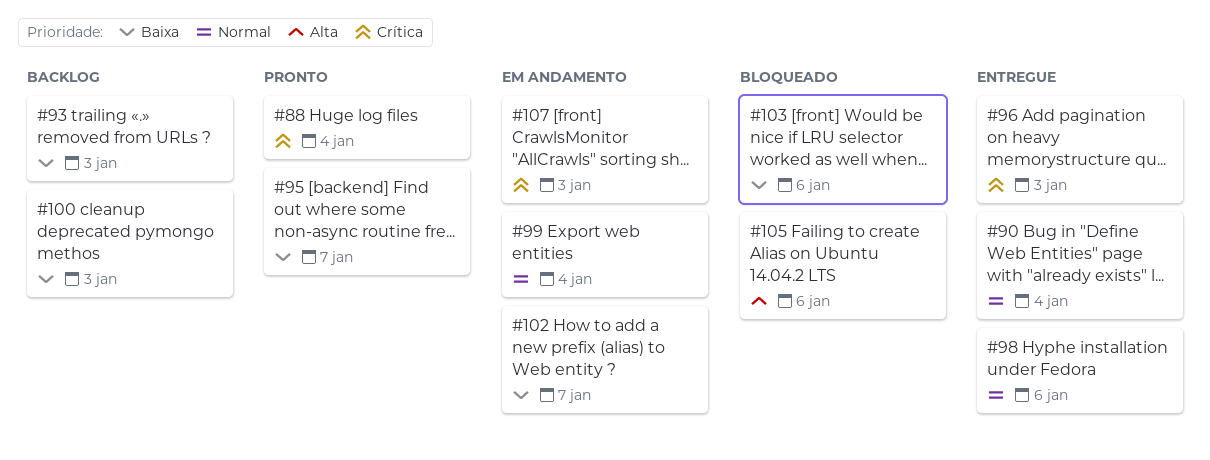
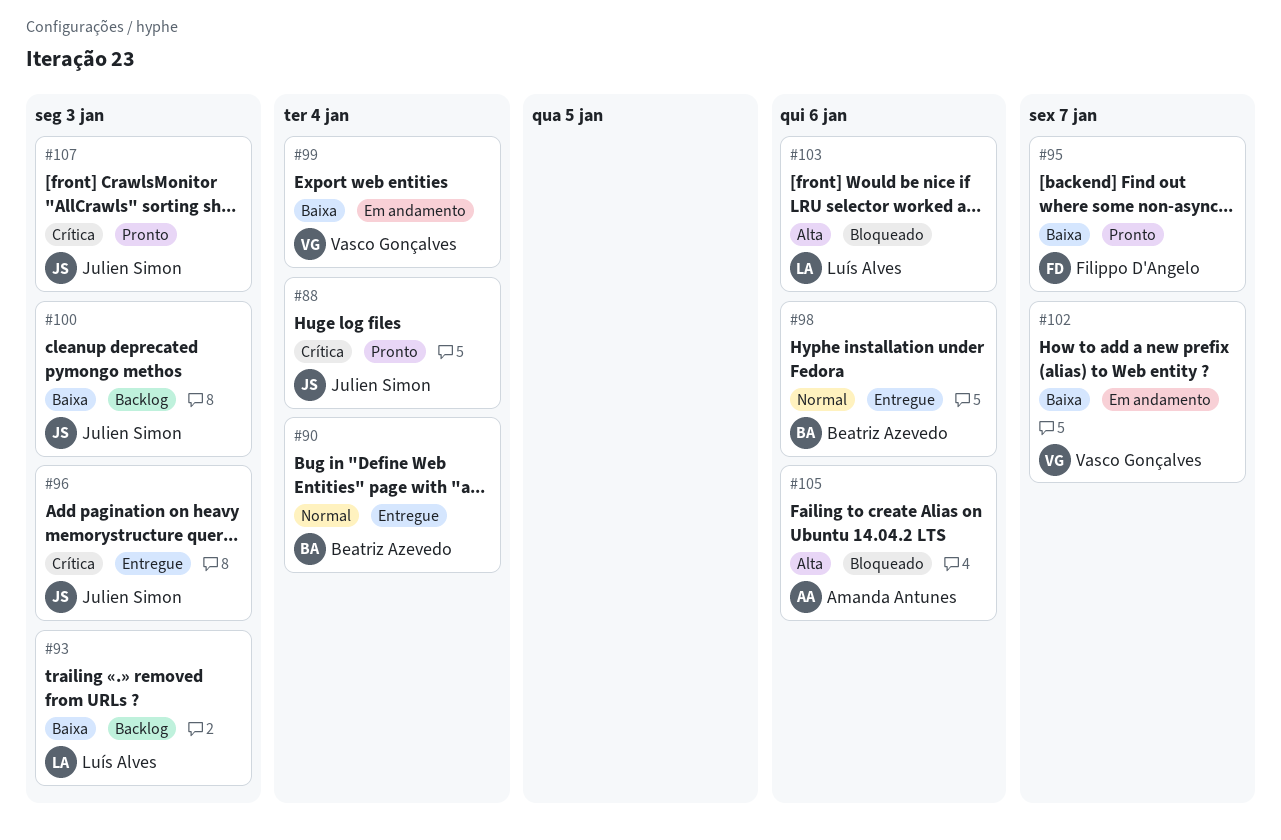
#99, priority: Normal -> Baixa
#103, priority: Baixa -> Alta
#107, status: Em andamento -> Pronto

